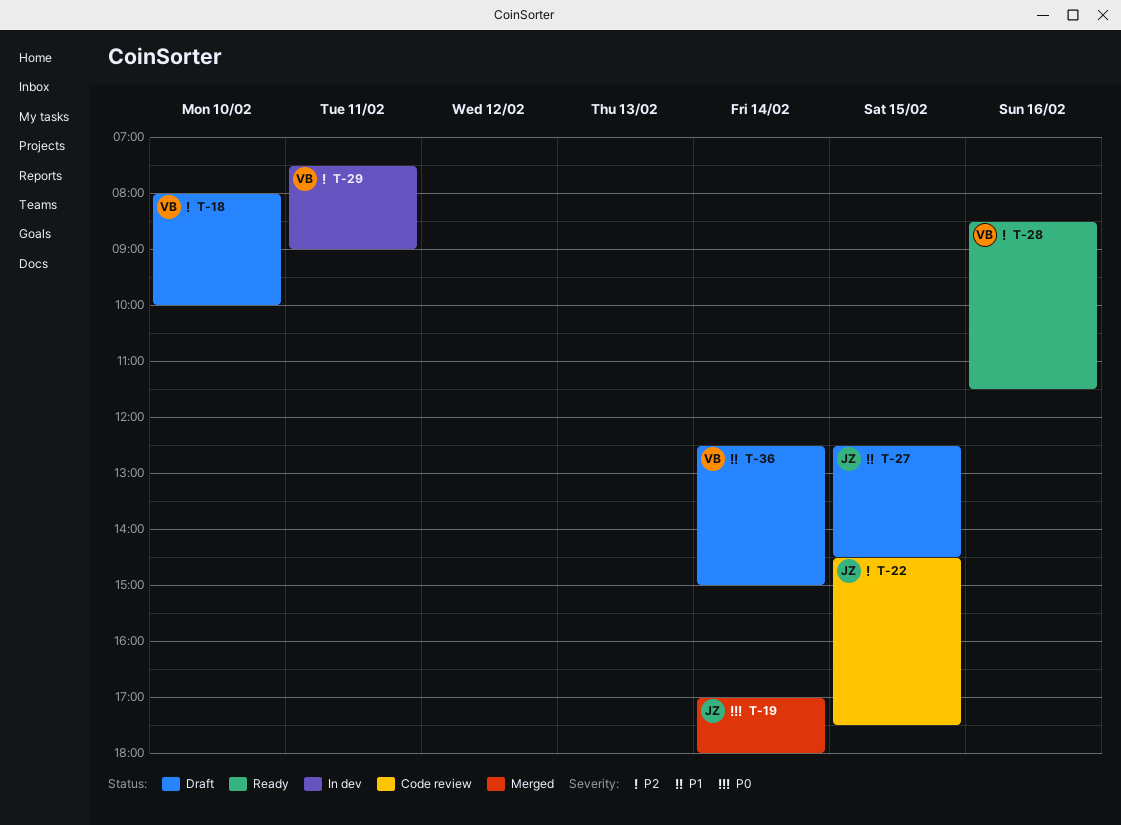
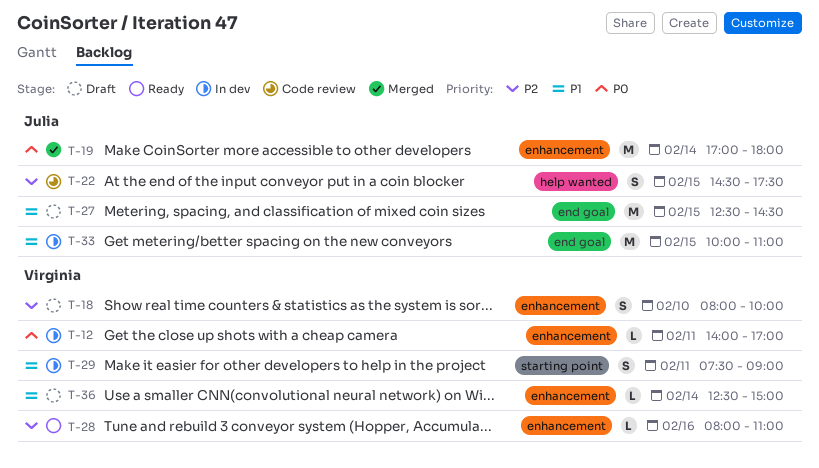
T-12: none -> present
T-28, begins: 08:30 -> 08:00
T-28, ends: 11:30 -> 11:00
T-29, priority: P2 -> P1
T-33: none -> present

